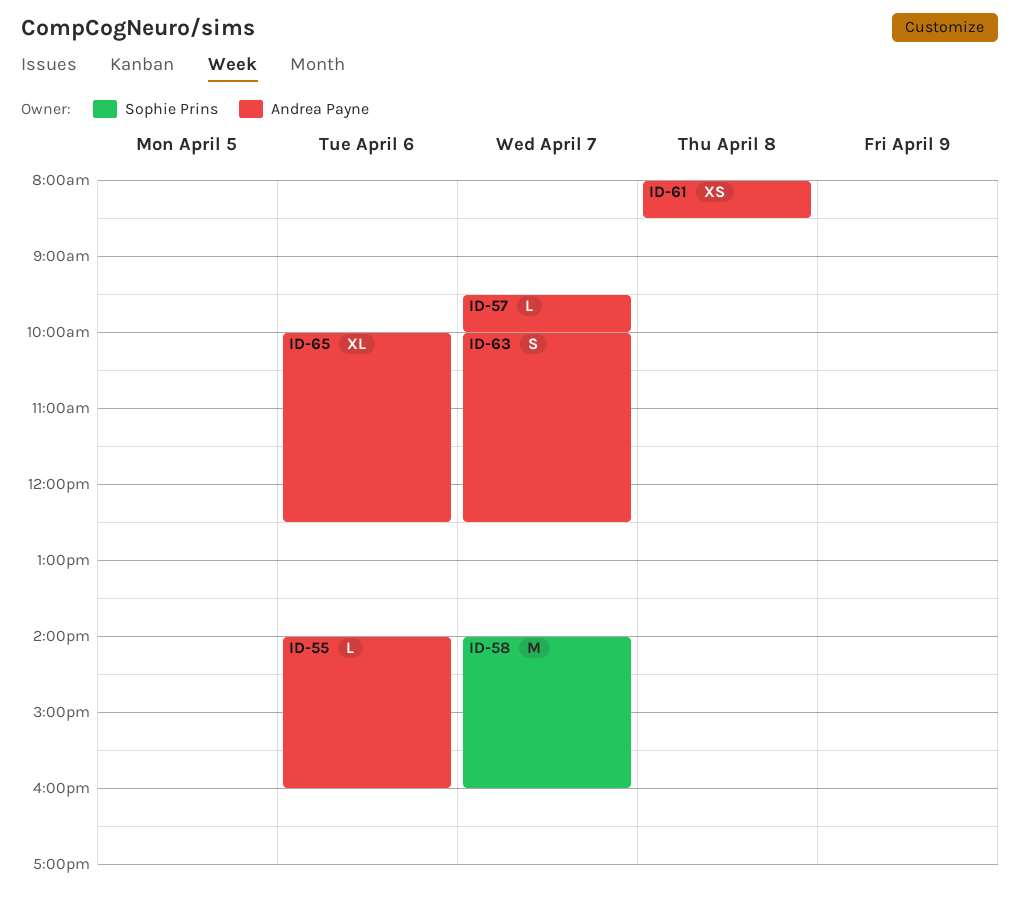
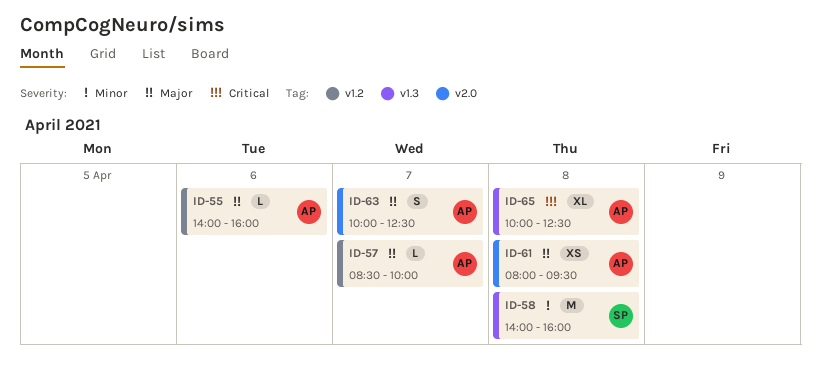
ID-57, begins: 09:30 -> 08:30
ID-58, day: Apr 7 -> Apr 8
ID-61, ends: 08:30 -> 09:30
ID-65, day: Apr 6 -> Apr 8

